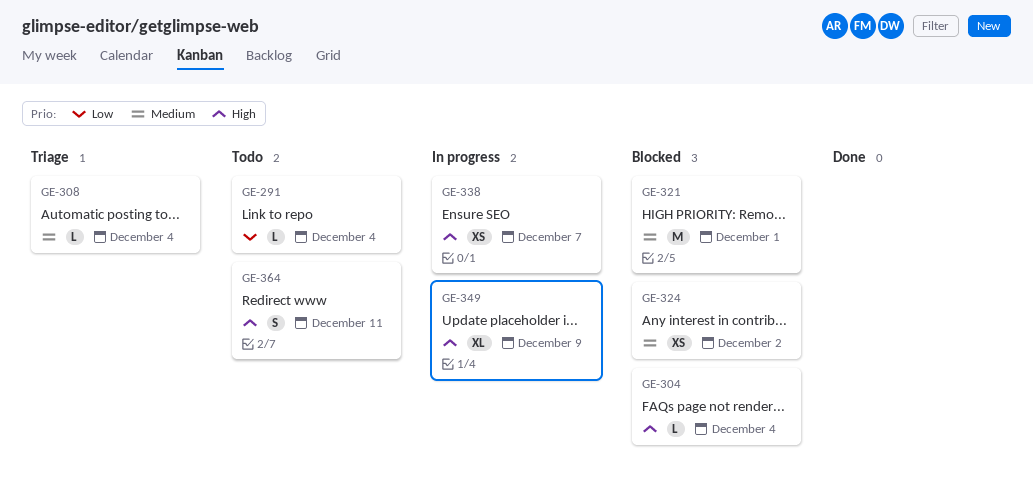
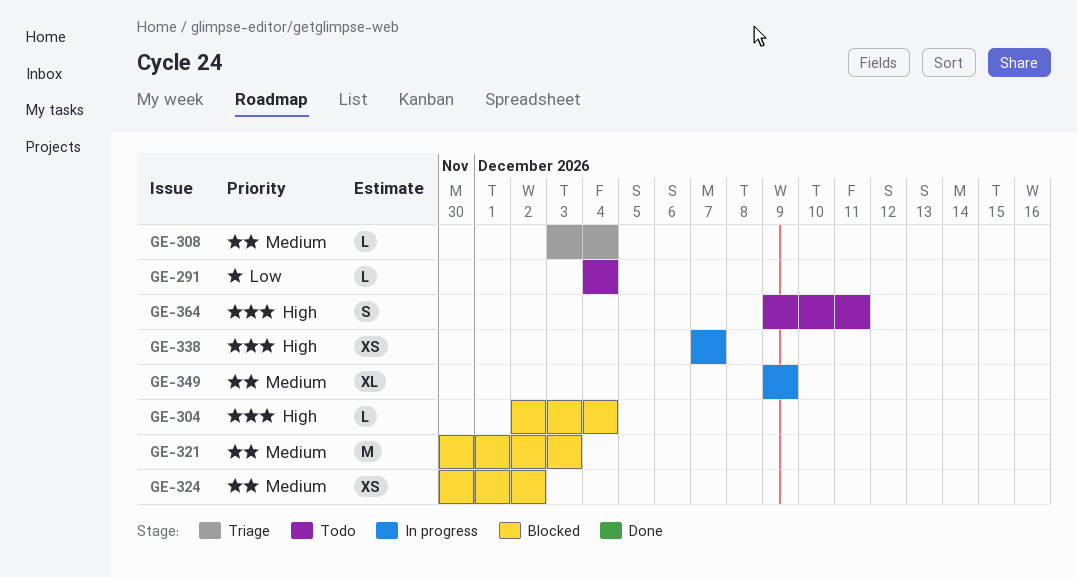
GE-321, due: Dec 1 -> Dec 3
GE-349, priority: High -> Medium

